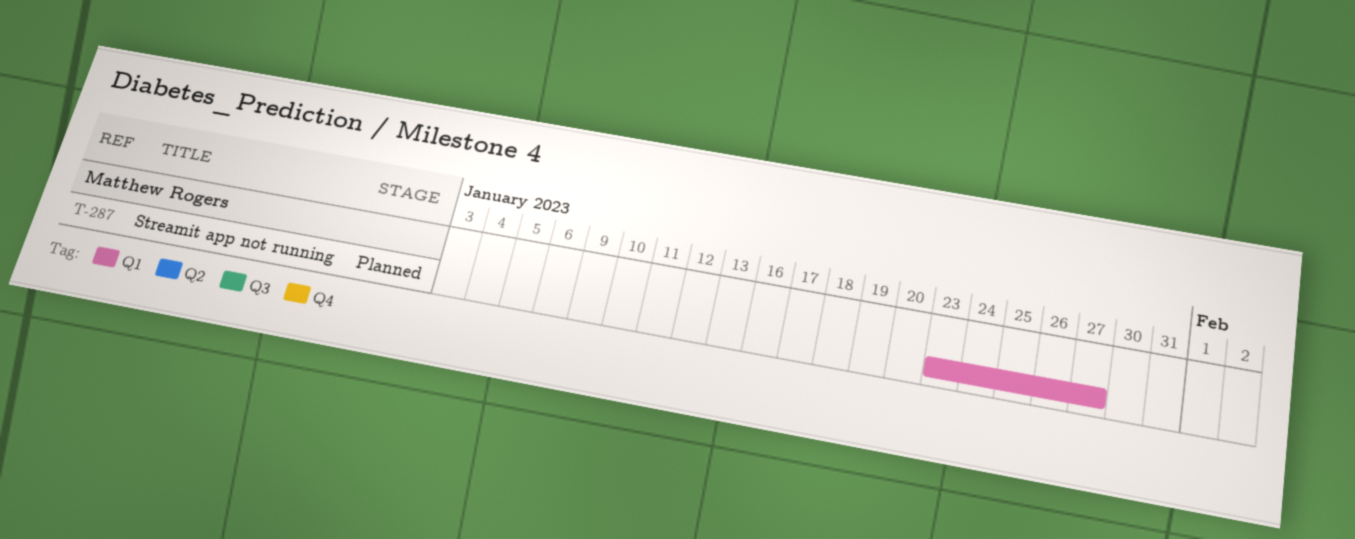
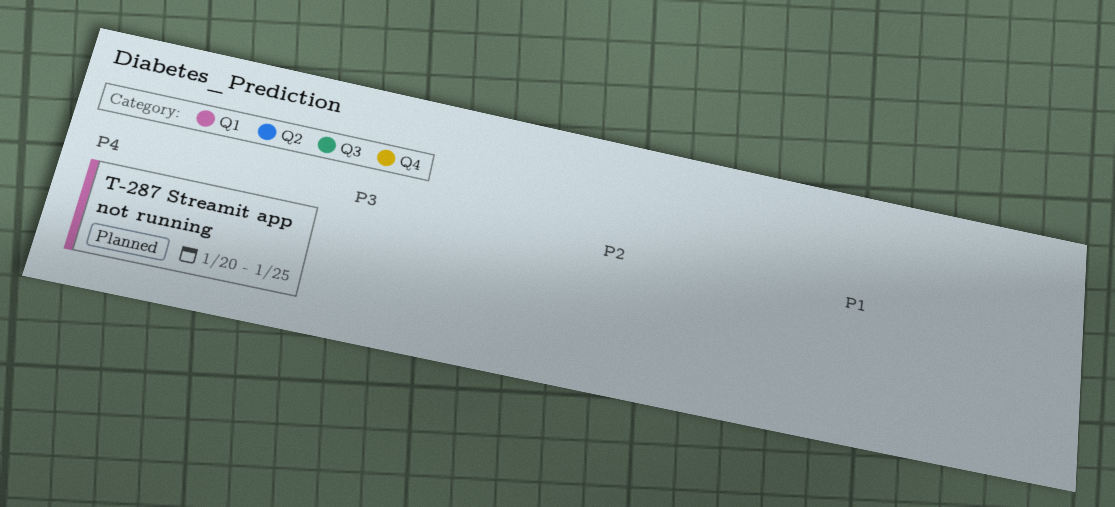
T-287, start: Jan 23 -> Jan 20
T-287, due: Jan 27 -> Jan 25

